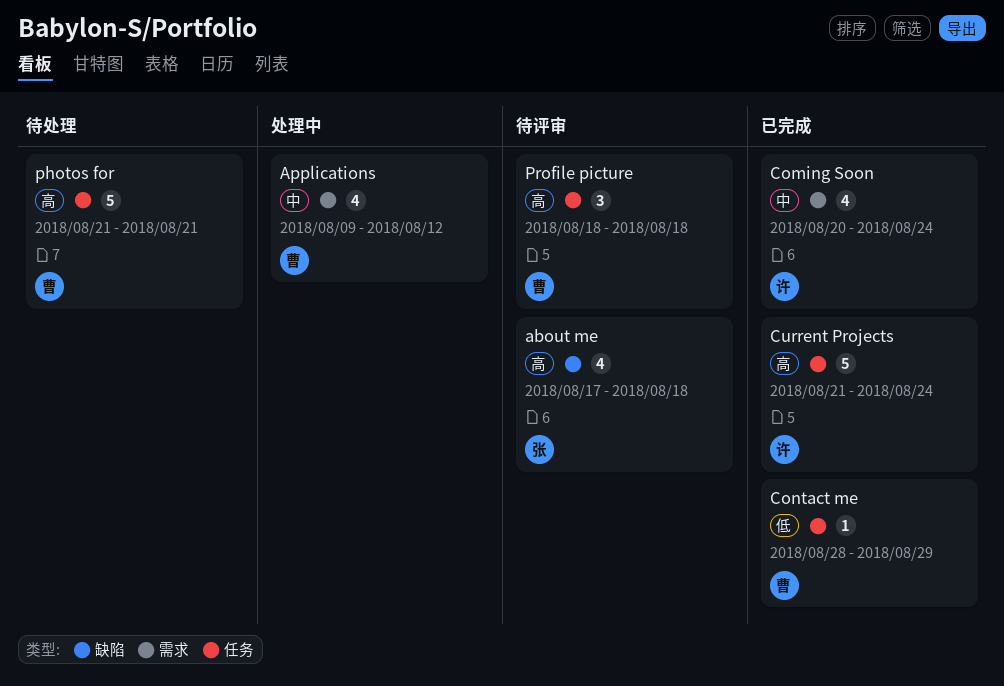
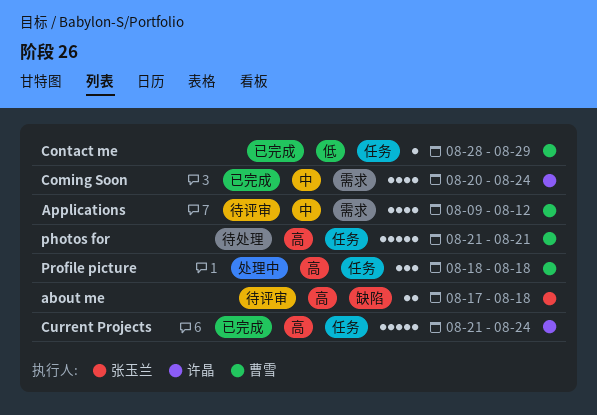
about me, estimate: 4 -> 2
Applications, status: 处理中 -> 待评审
Profile picture, status: 待评审 -> 处理中

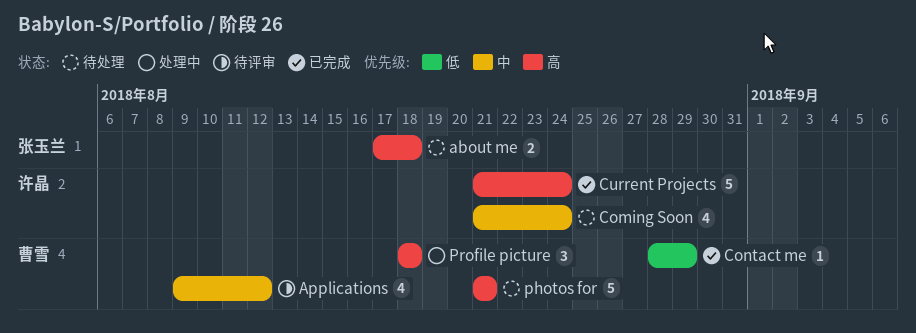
about me, status: 待评审 -> 待处理
Coming Soon, status: 已完成 -> 待处理
Coming Soon, start: Aug 20 -> Aug 21

